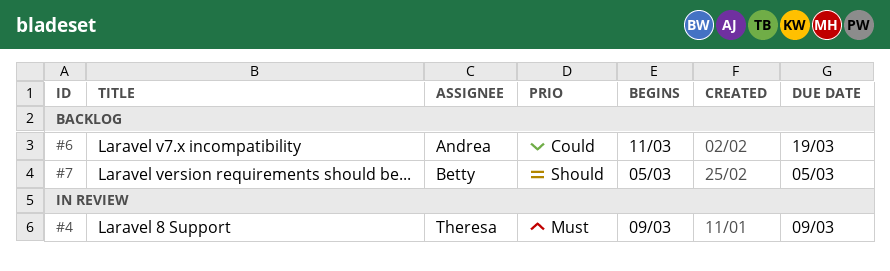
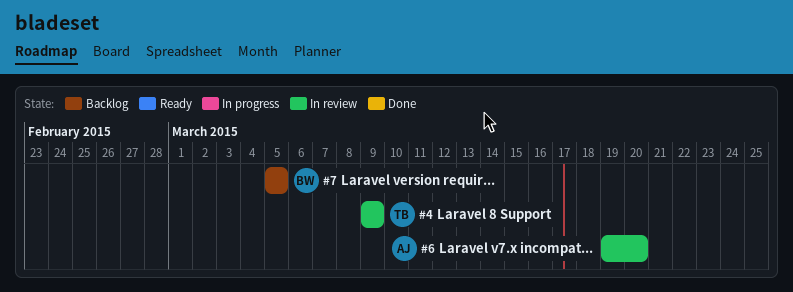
#6, status: Backlog -> In review
#6, start: Mar 11 -> Mar 19
#6, due: Mar 19 -> Mar 20

